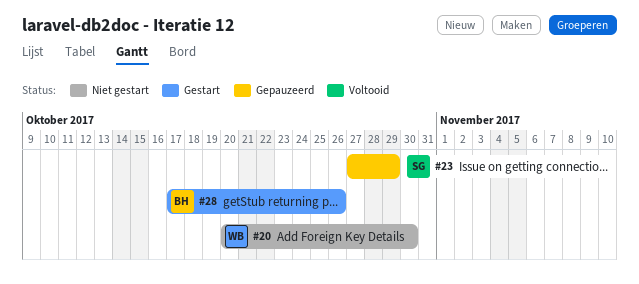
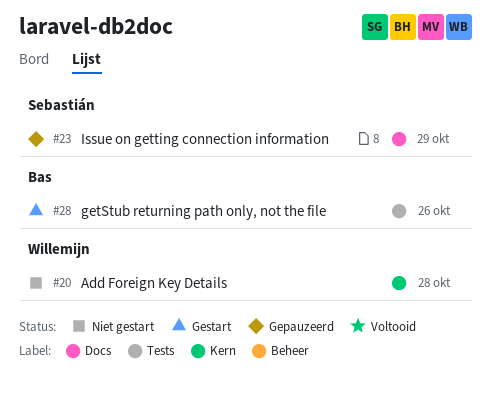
#20, due: Oct 30 -> Oct 28

